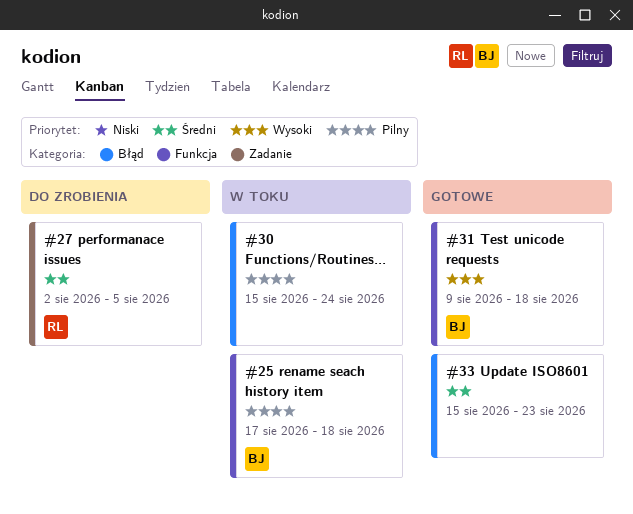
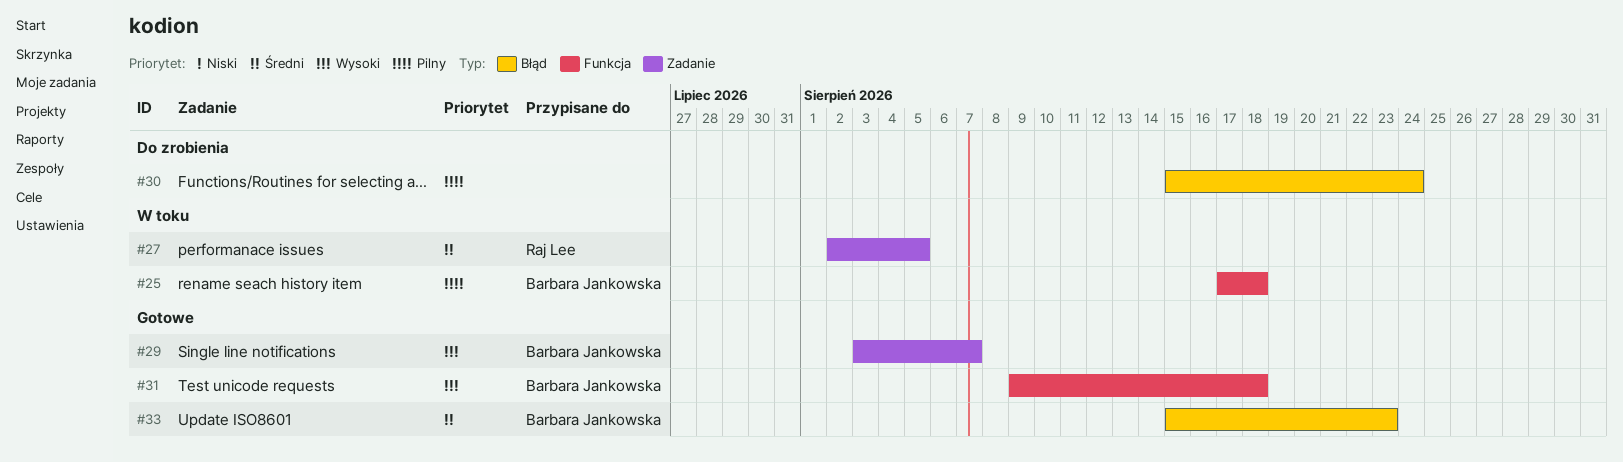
#27, status: Do zrobienia -> W toku
#29: none -> present
#30, status: W toku -> Do zrobienia
#33, owner: none -> Barbara Jankowska

